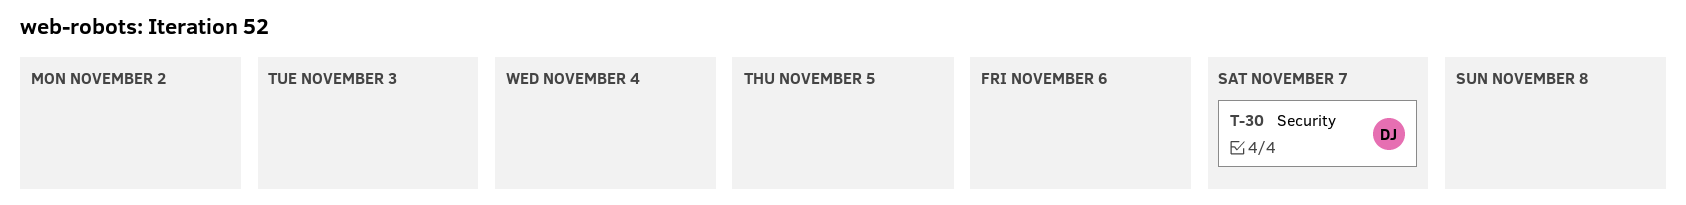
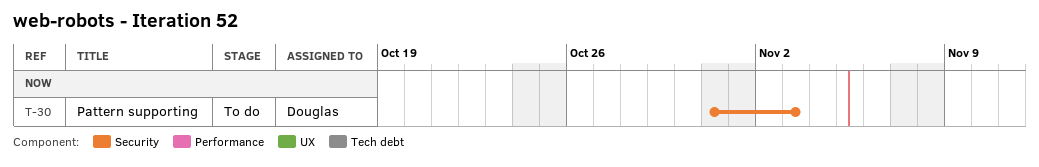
T-30, due: Nov 7 -> Nov 3

